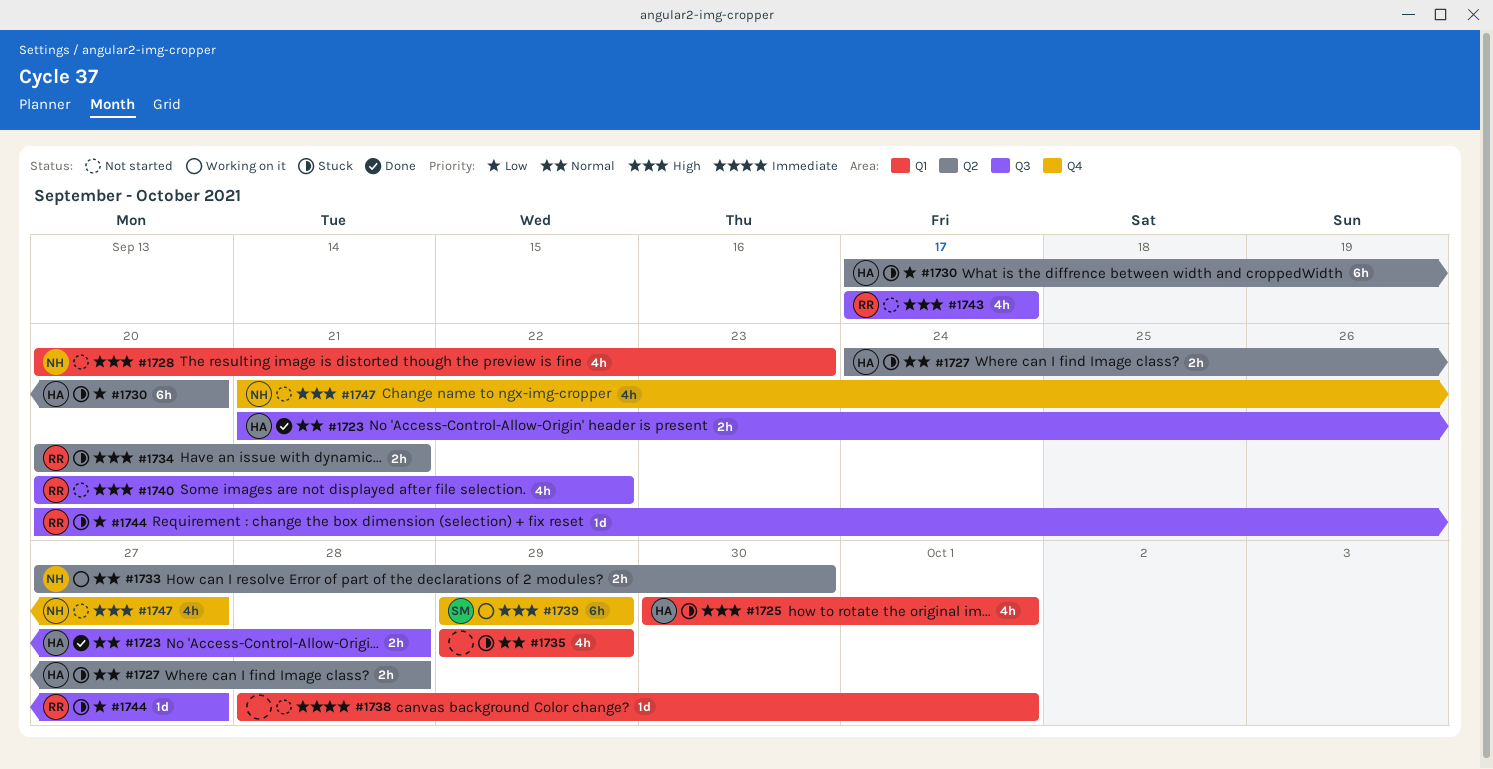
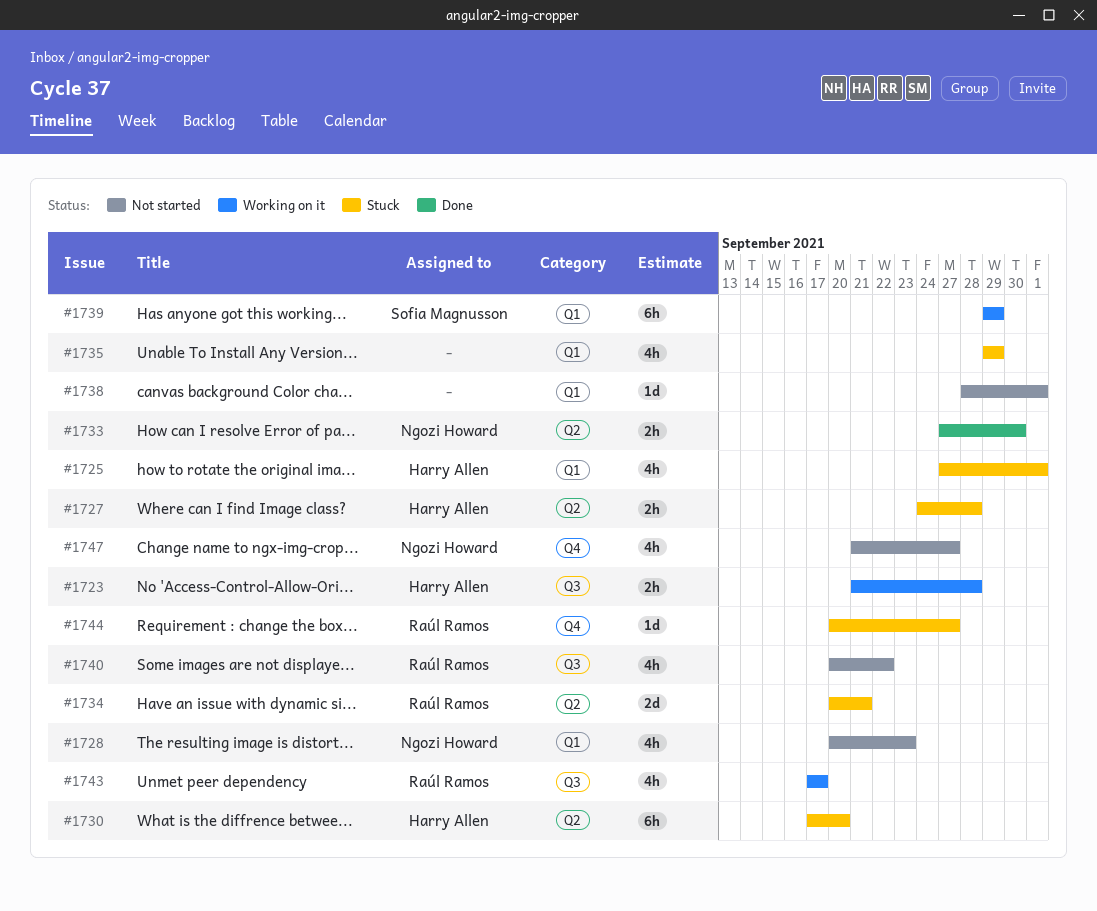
#1723, status: Done -> Working on it
#1725, start: Sep 30 -> Sep 27
#1733, status: Working on it -> Done
#1734, estimate: 2h -> 2d
#1739, label: Q4 -> Q1
#1743, status: Not started -> Working on it
#1744, label: Q3 -> Q4

